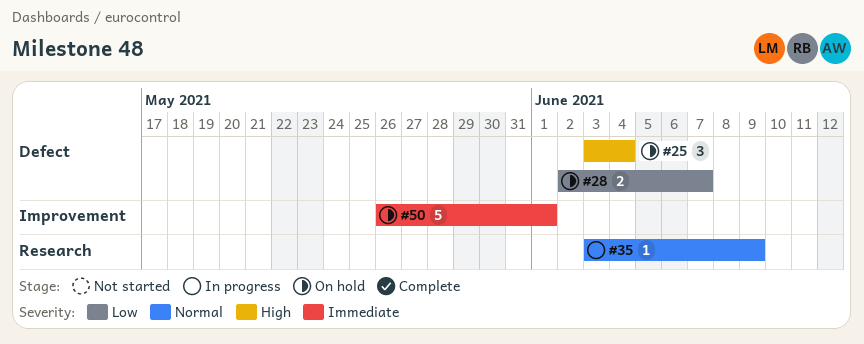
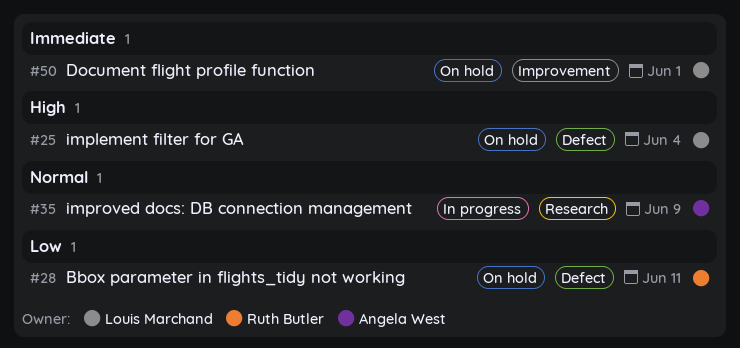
#28, due: Jun 7 -> Jun 11

